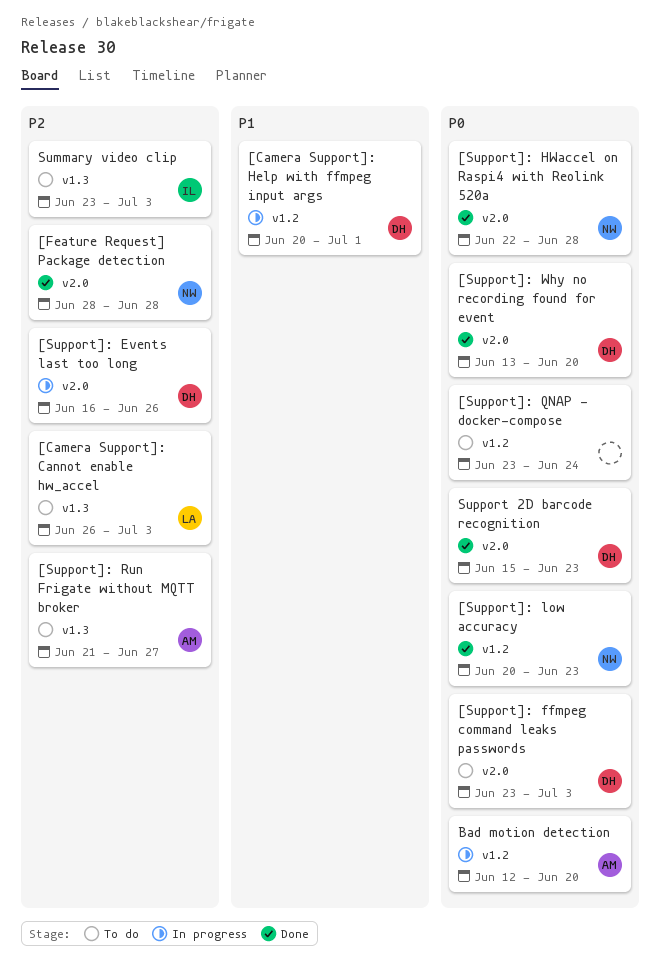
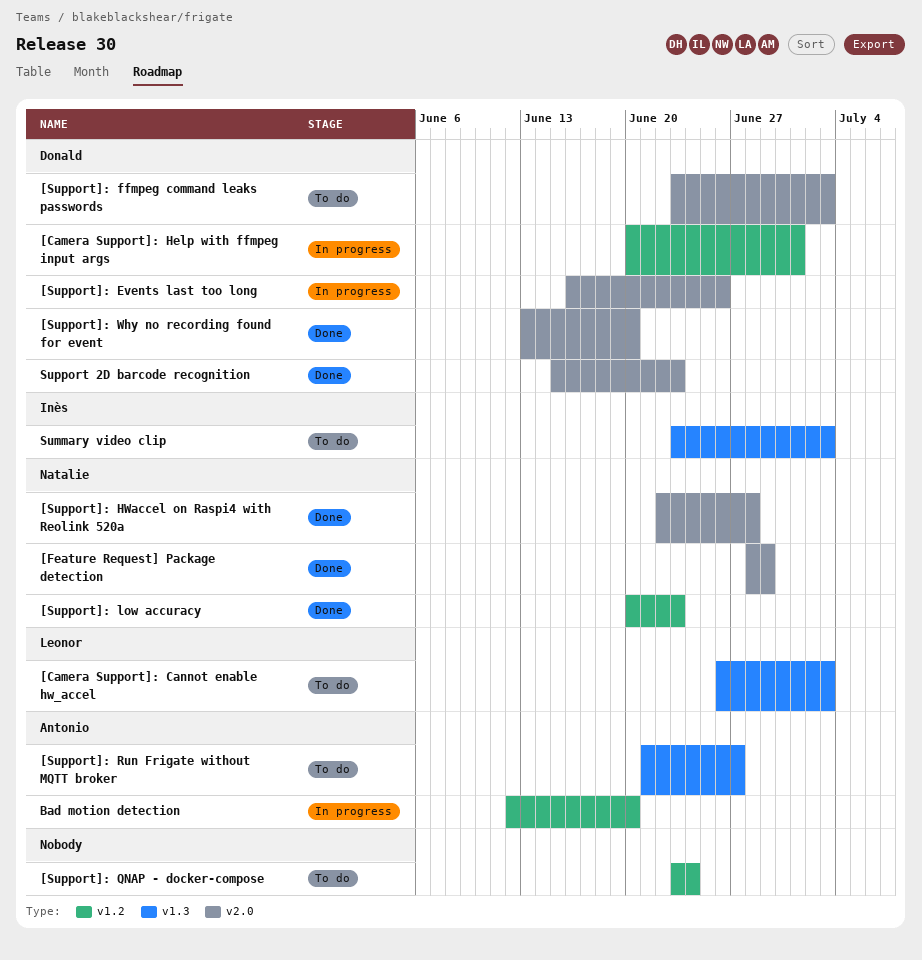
[Feature Request] Package detection, due: Jun 28 -> Jun 29

